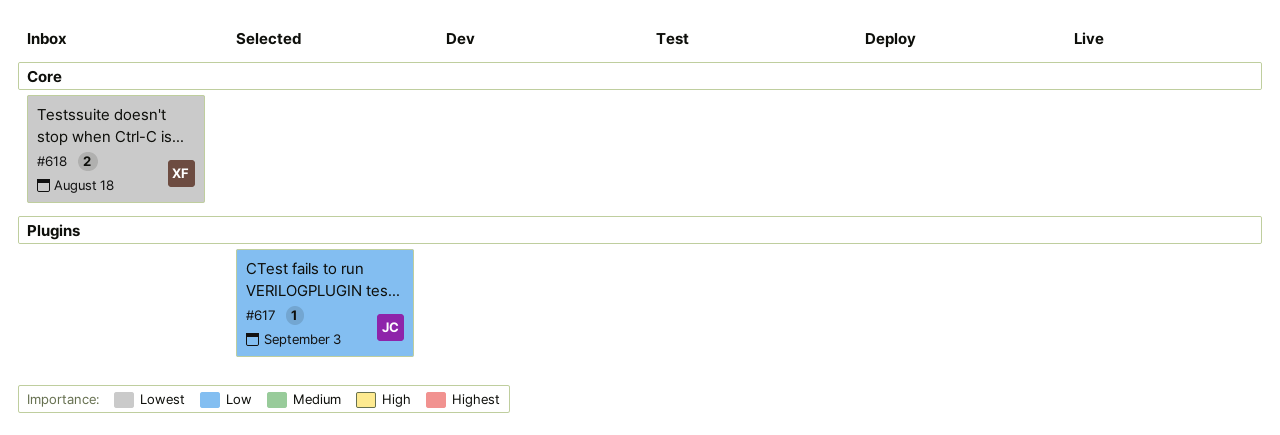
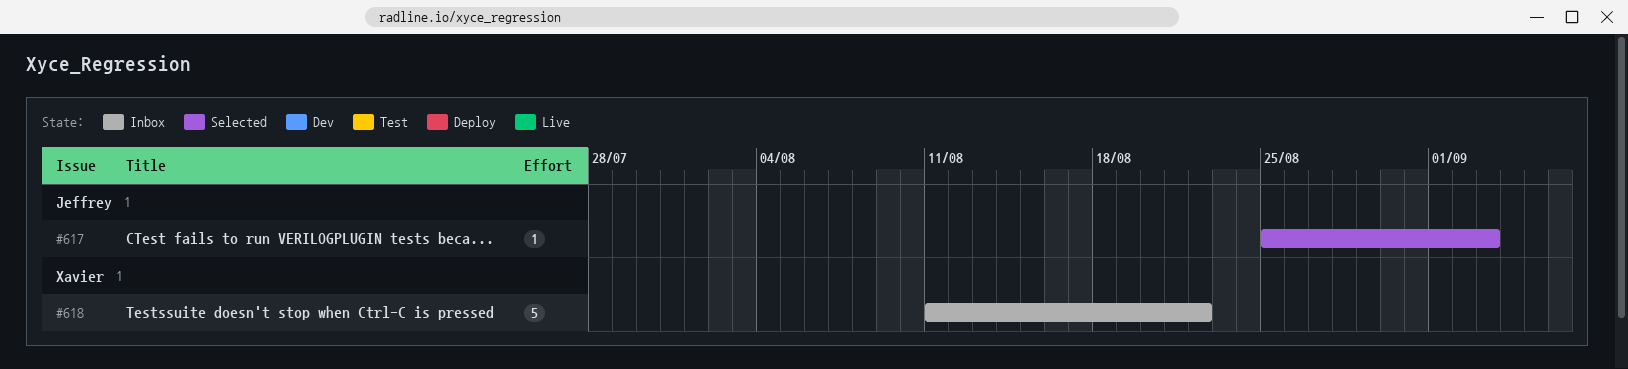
#618, estimate: 2 -> 5
#618, due: Aug 18 -> Aug 22

